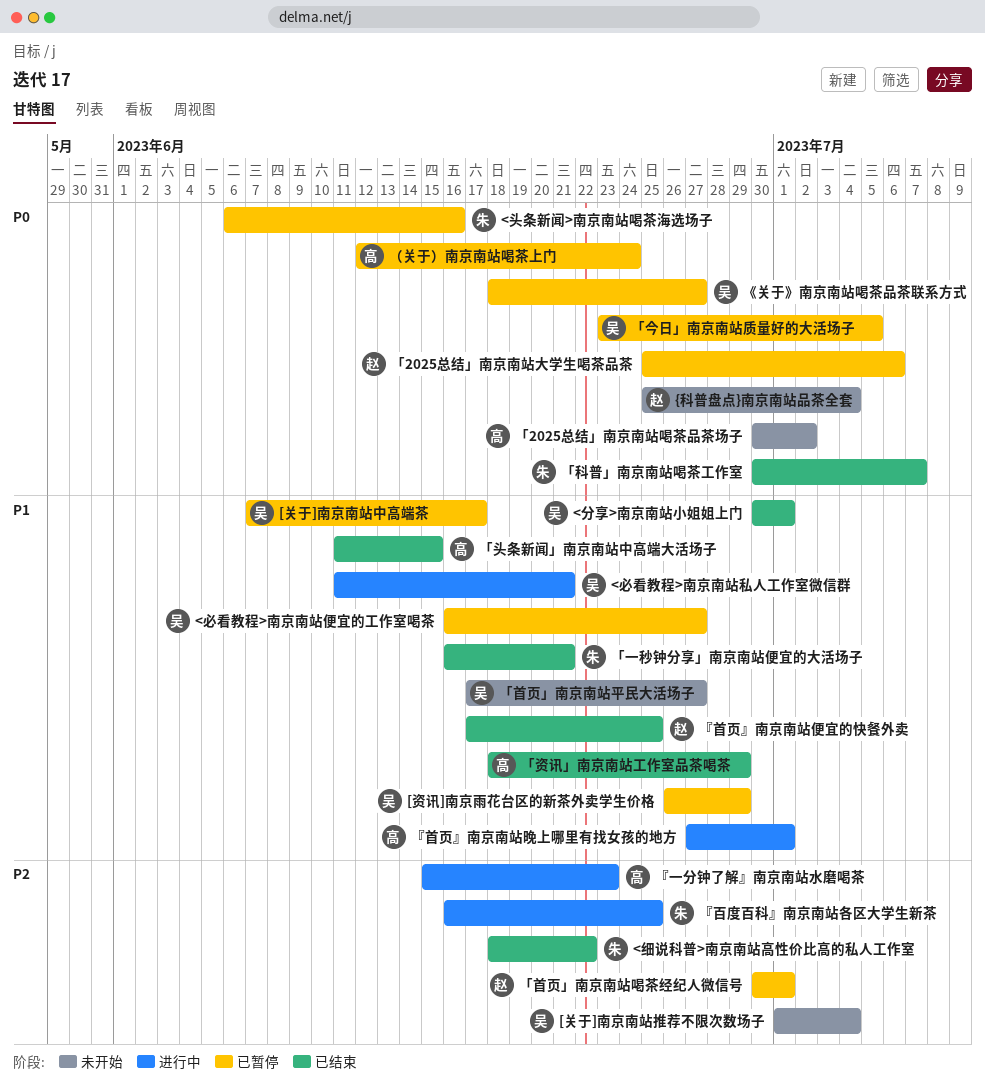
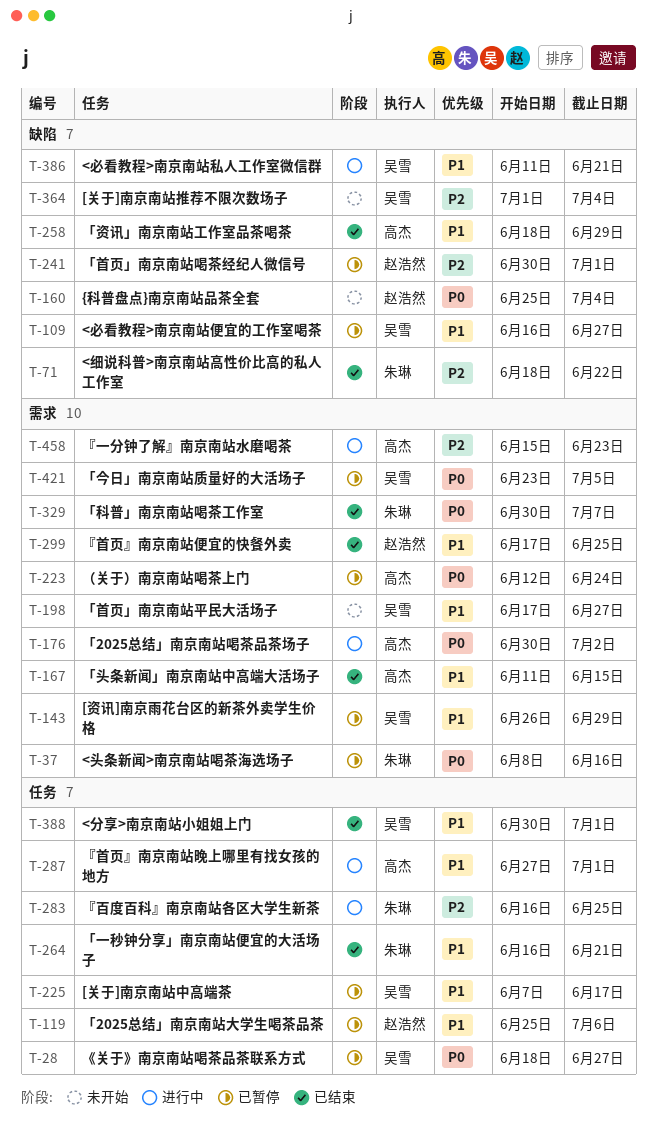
<头条新闻>南京南站喝茶海选场子, start: Jun 6 -> Jun 8
「2025总结」南京南站喝茶品茶场子, status: 未开始 -> 进行中
「2025总结」南京南站大学生喝茶品茶, priority: P0 -> P1

